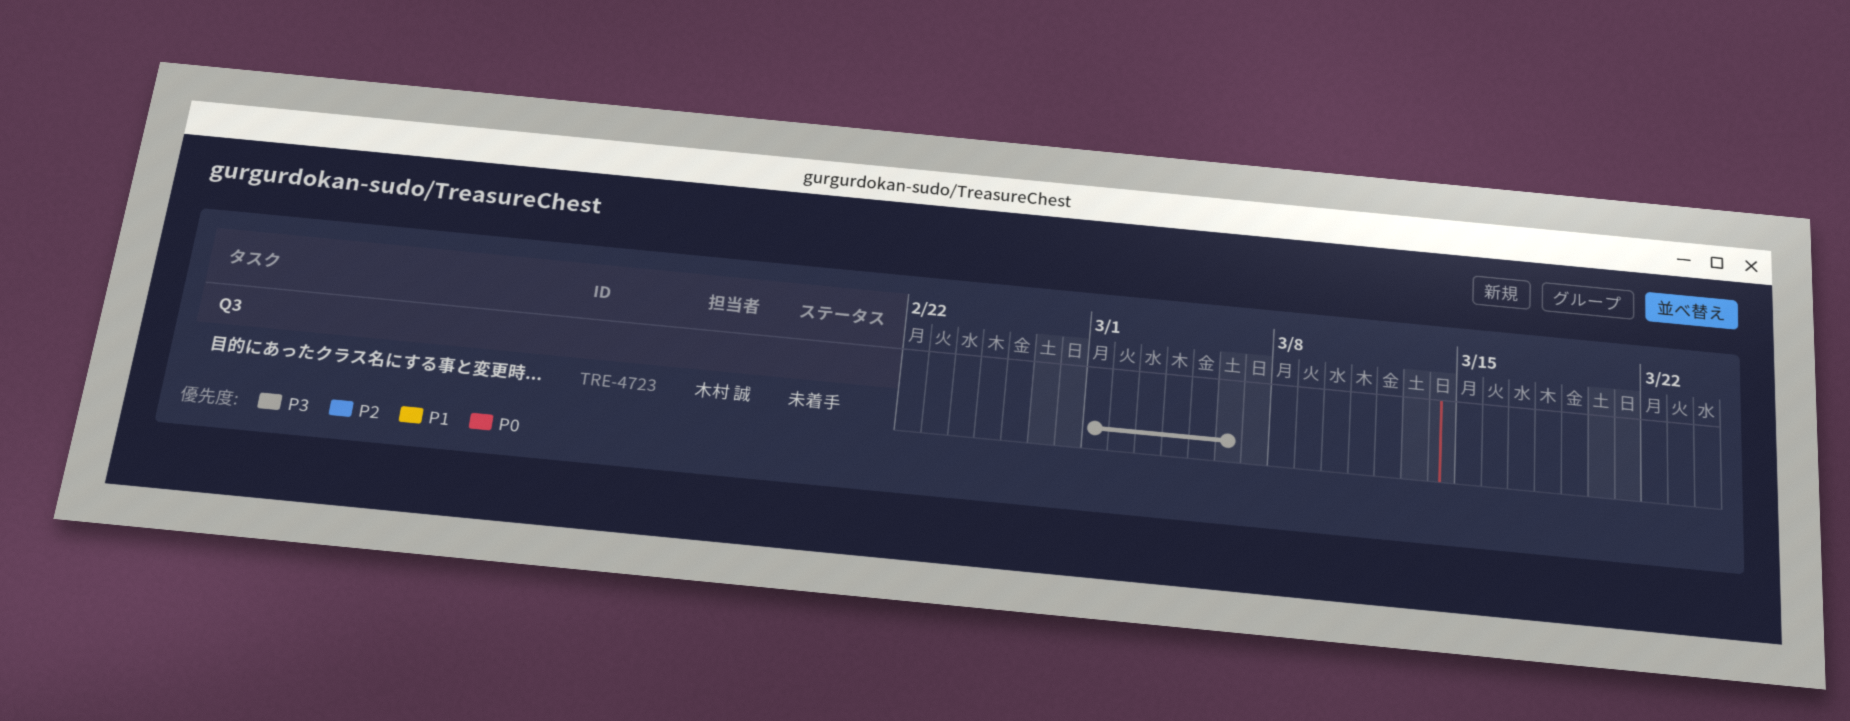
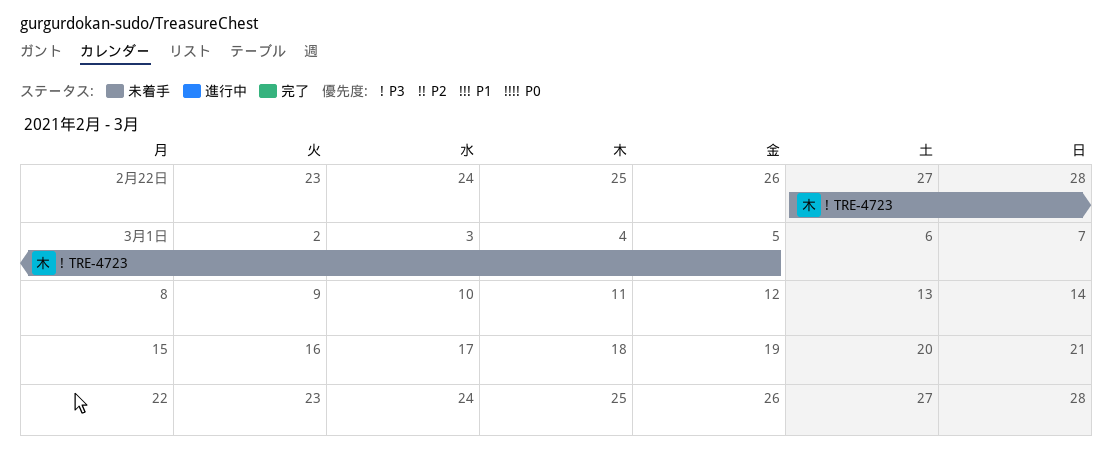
TRE-4723, start: Mar 1 -> Feb 27
TRE-4723, due: Mar 6 -> Mar 5

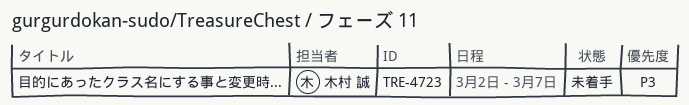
TRE-4723, start: Feb 27 -> Mar 2
TRE-4723, due: Mar 5 -> Mar 7

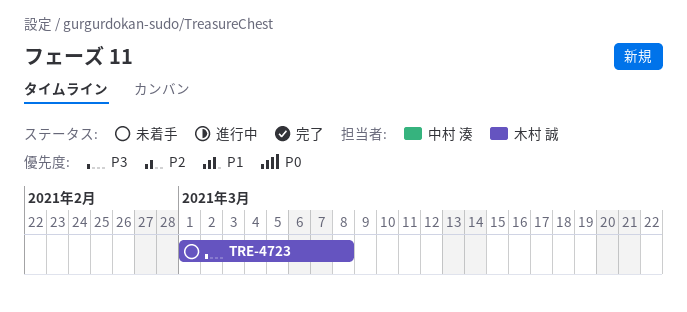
TRE-4723, start: Mar 2 -> Mar 1
TRE-4723, due: Mar 7 -> Mar 8

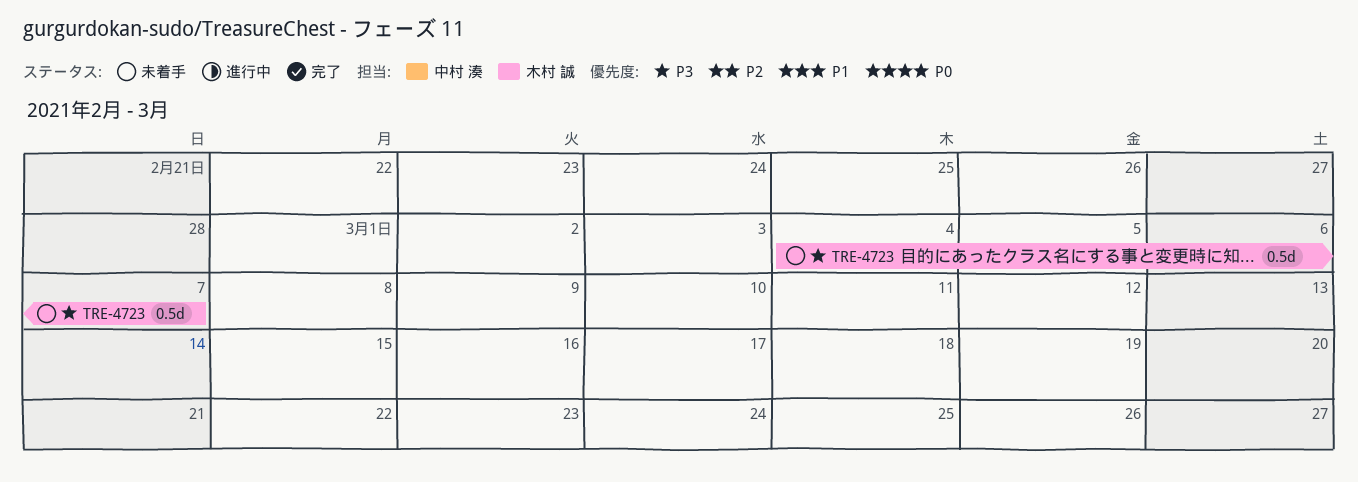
TRE-4723, start: Mar 1 -> Mar 4
TRE-4723, due: Mar 8 -> Mar 7

